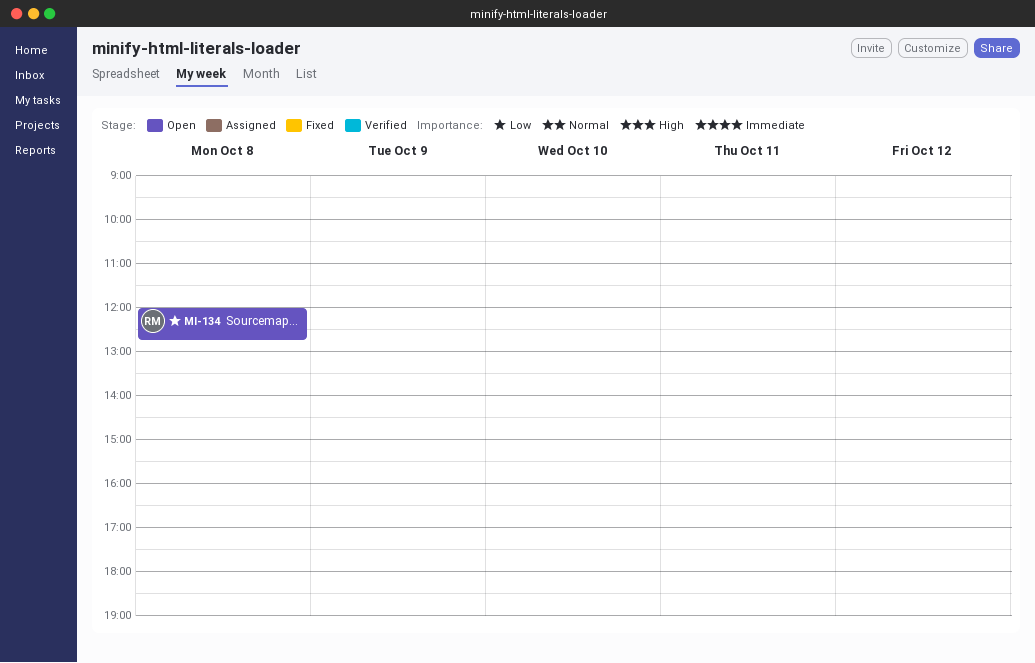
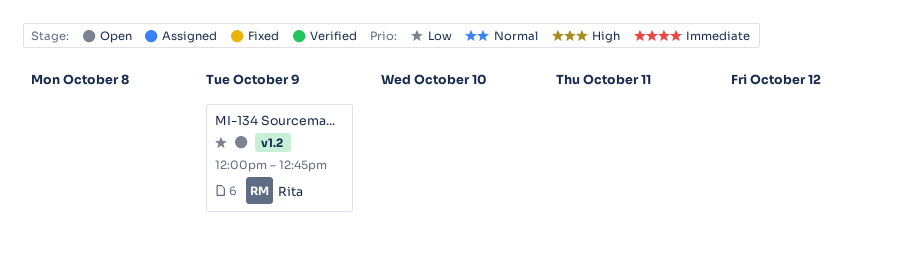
MI-134, day: Oct 8 -> Oct 9

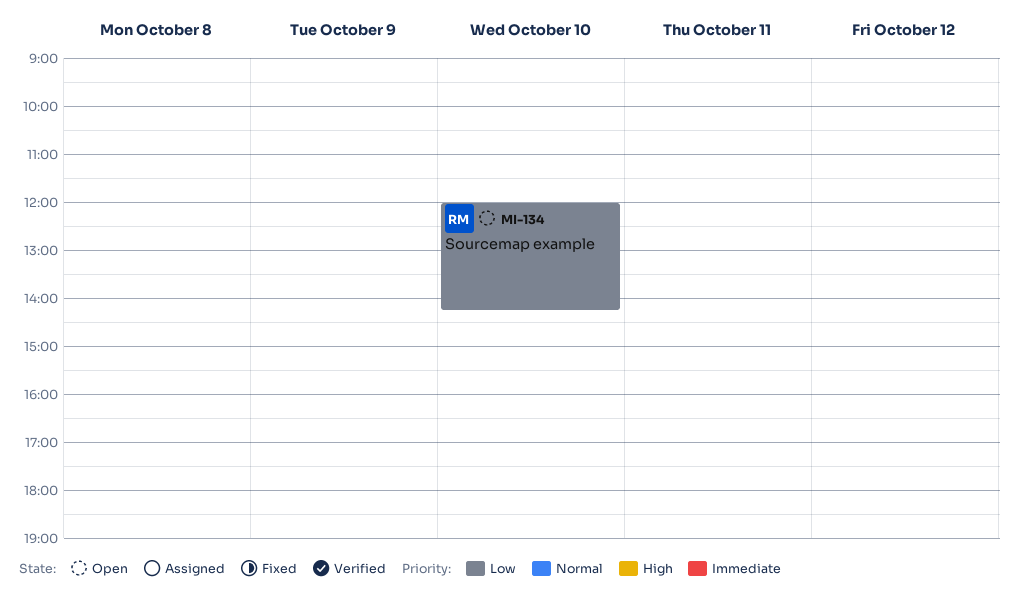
MI-134, day: Oct 9 -> Oct 10
MI-134, ends: 12:45 -> 14:15

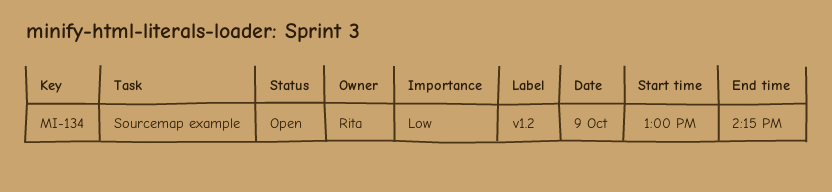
MI-134, day: Oct 10 -> Oct 9
MI-134, begins: 12:00 -> 13:00

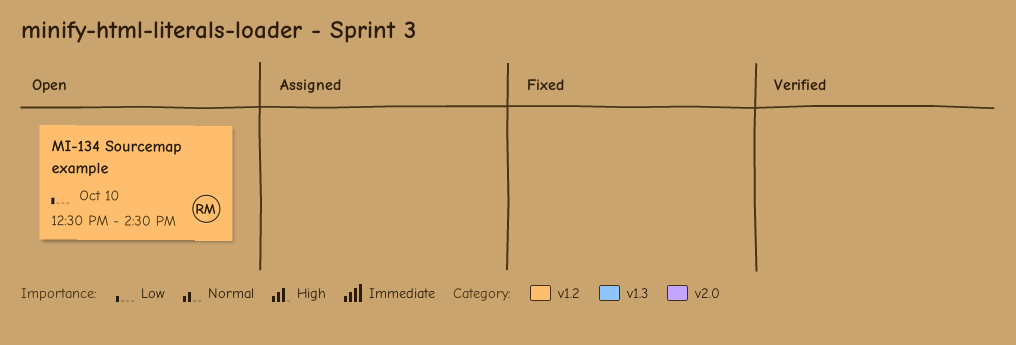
MI-134, day: Oct 9 -> Oct 10
MI-134, begins: 13:00 -> 12:30
MI-134, ends: 14:15 -> 14:30

